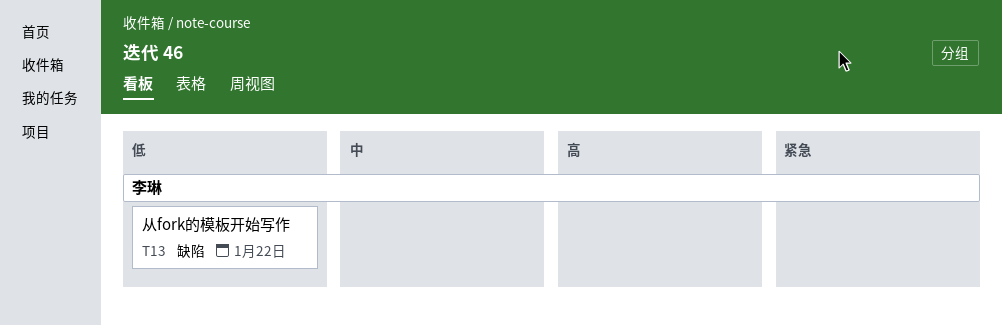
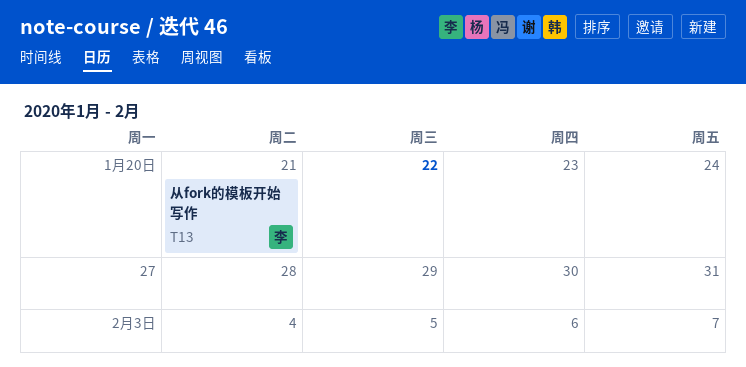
T13, due: Jan 22 -> Jan 21

